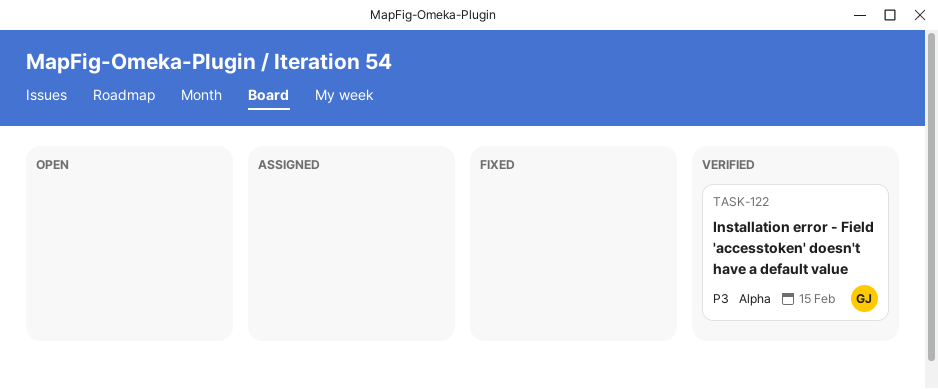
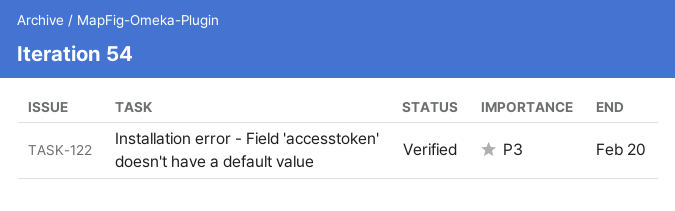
TASK-122, due: Feb 15 -> Feb 20

